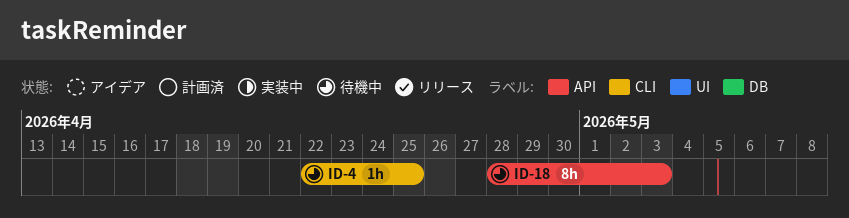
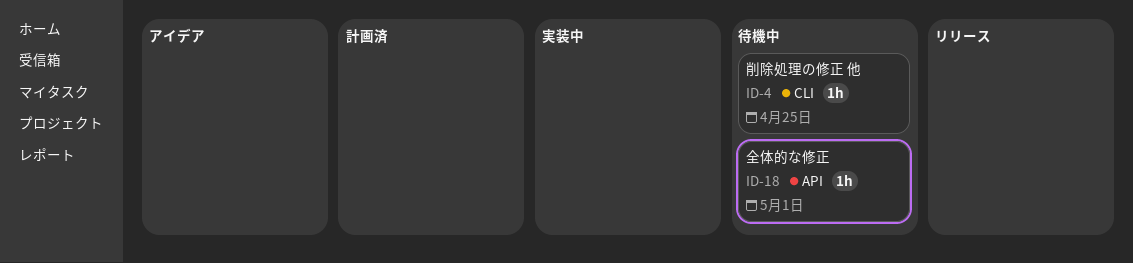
ID-18, estimate: 8h -> 1h
ID-18, due: May 3 -> May 1

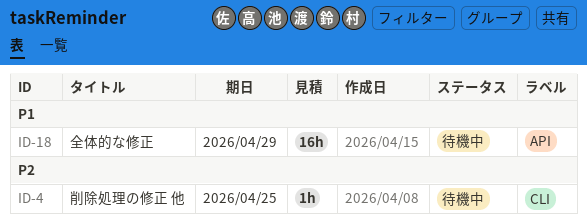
ID-18, estimate: 1h -> 16h
ID-18, due: May 1 -> Apr 29

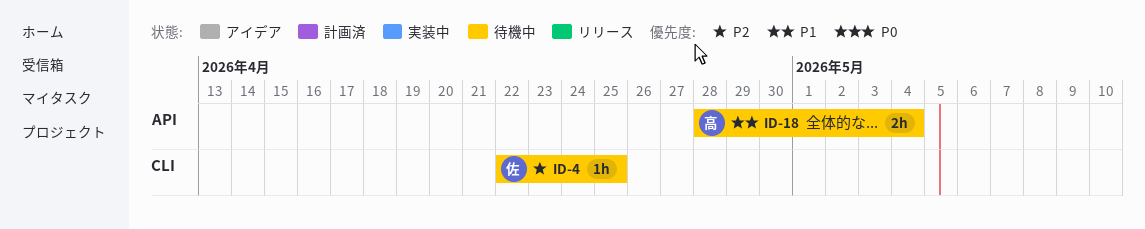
ID-18, estimate: 16h -> 2h
ID-18, due: Apr 29 -> May 4

